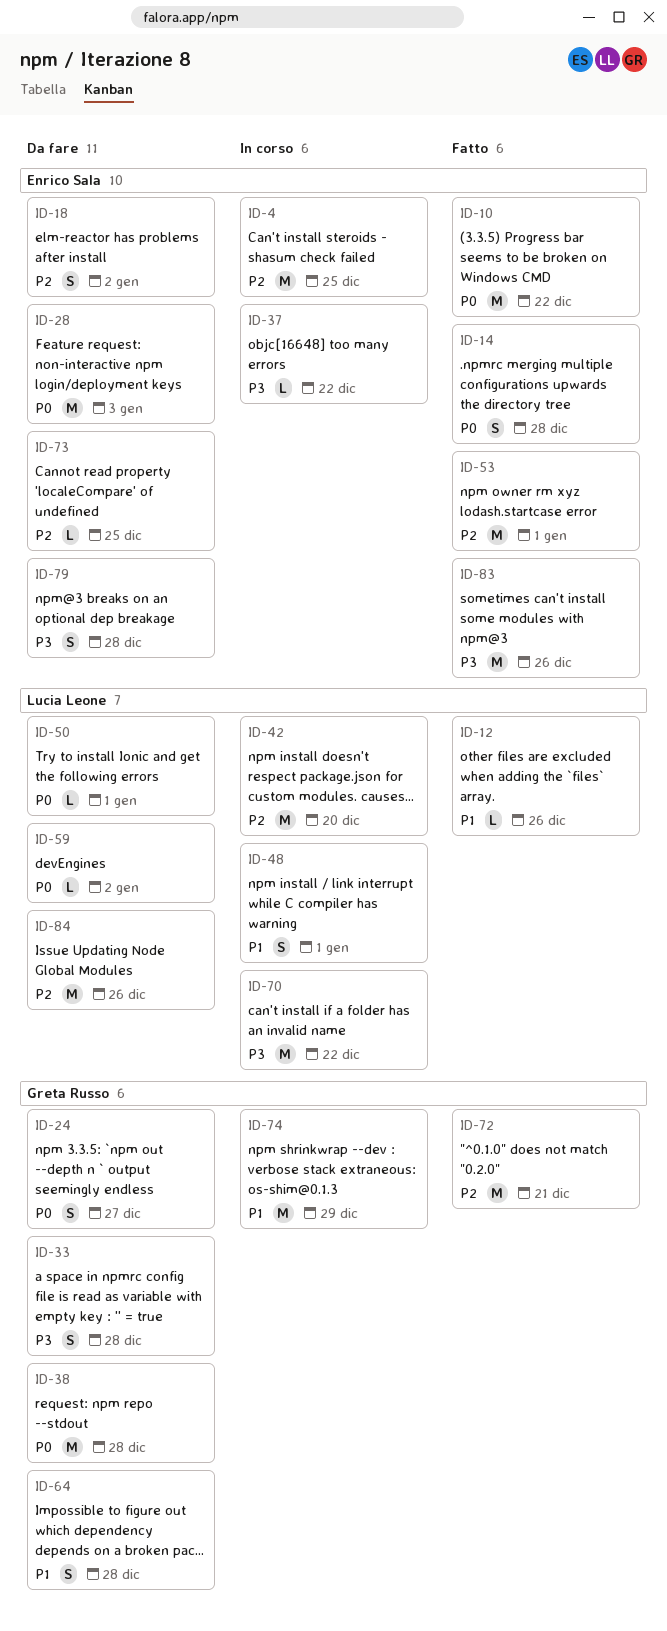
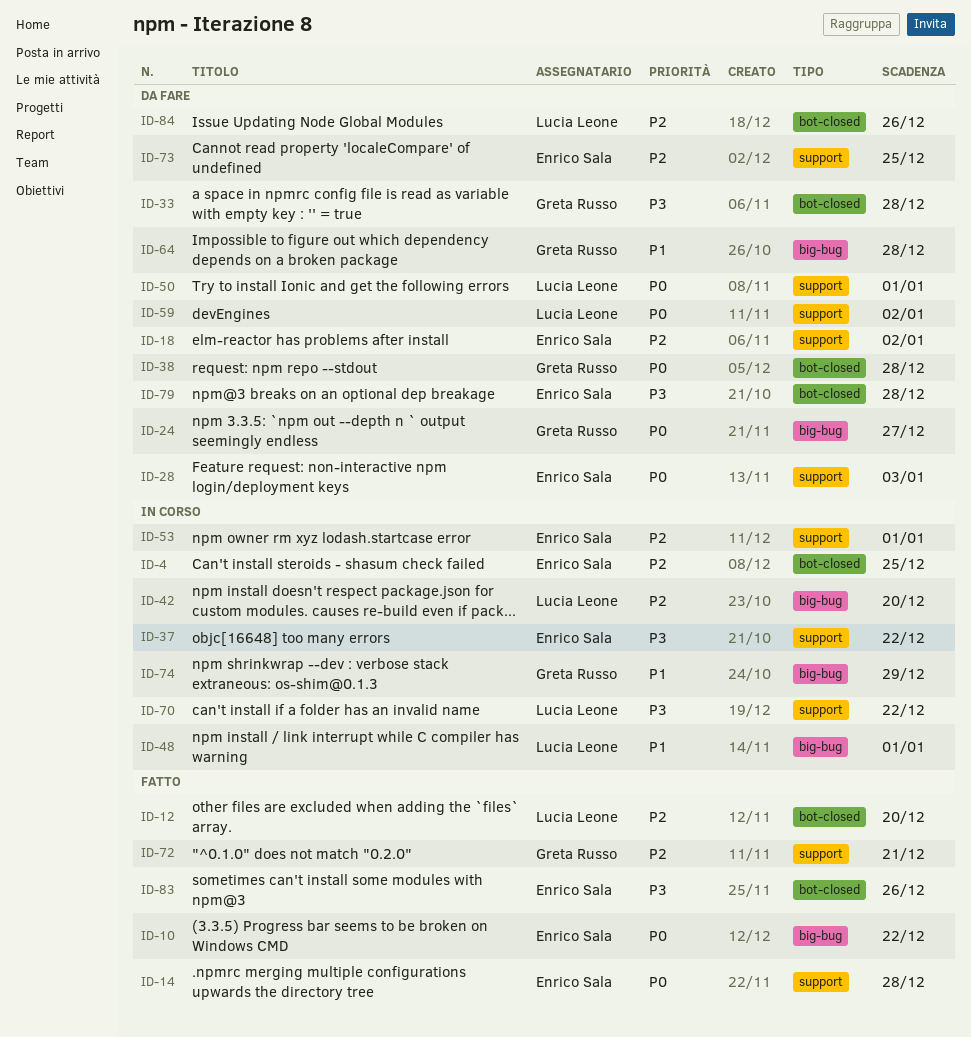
ID-12, priority: P1 -> P2
ID-12, due: Dec 26 -> Dec 20
ID-53, status: Fatto -> In corso

